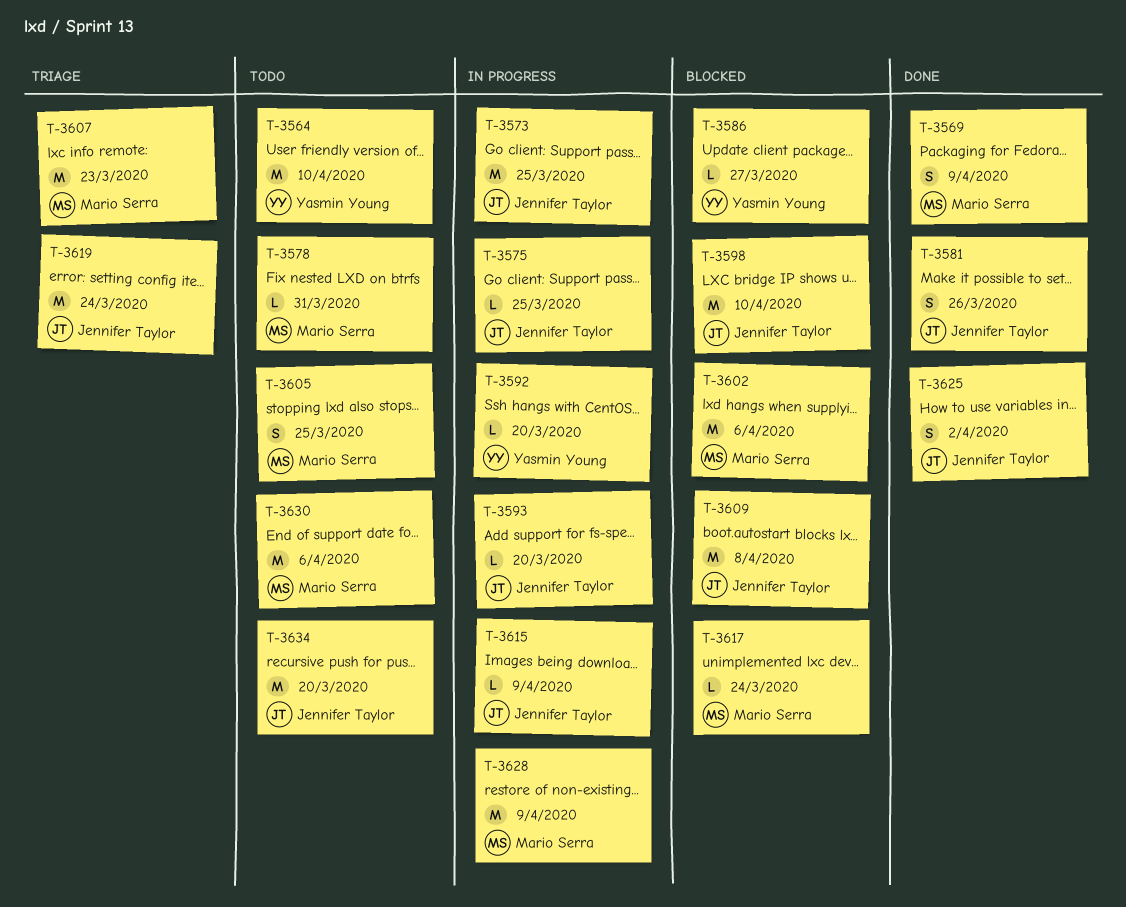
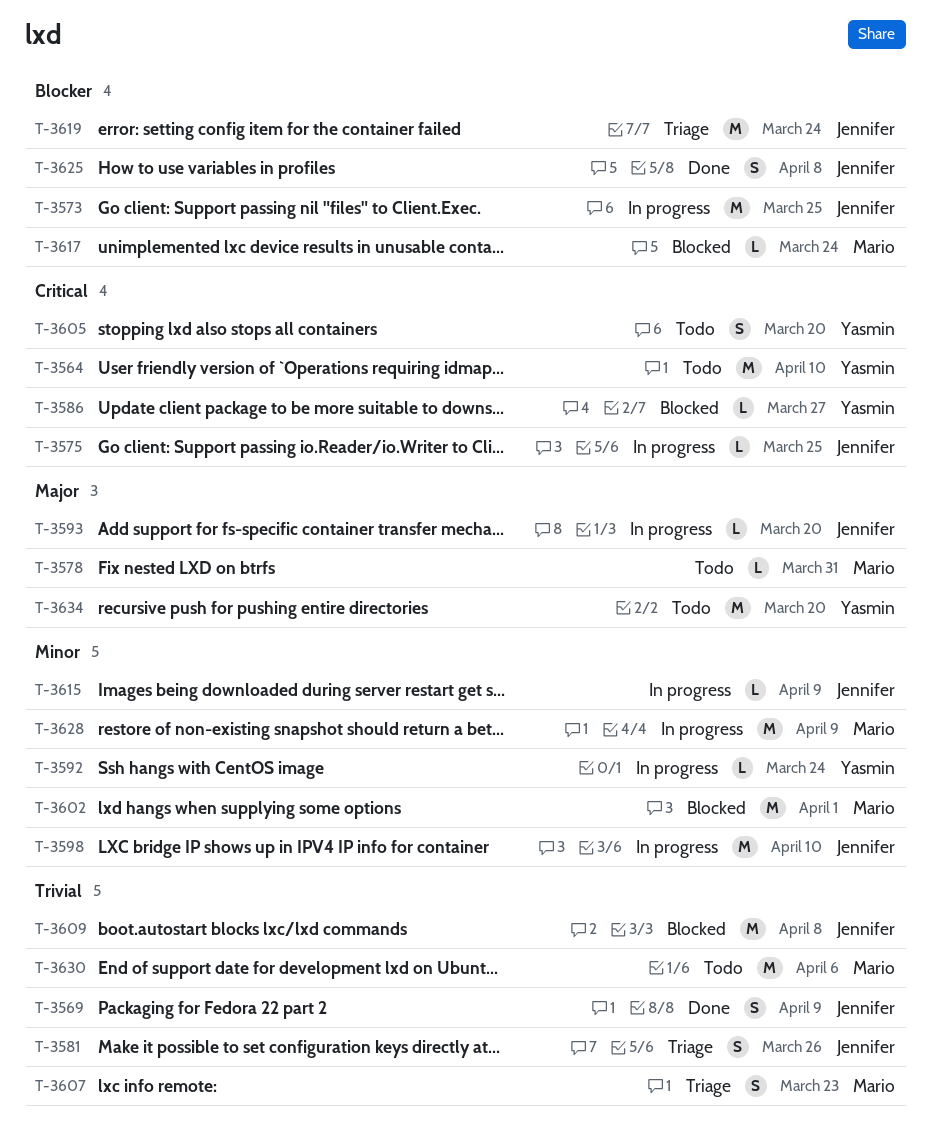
T-3569, owner: Mario Serra -> Jennifer Taylor
T-3581, status: Done -> Triage
T-3592, due: Mar 20 -> Mar 24
T-3598, status: Blocked -> In progress
T-3602, due: Apr 6 -> Apr 1
T-3605, owner: Mario Serra -> Yasmin Young
T-3605, due: Mar 25 -> Mar 20
T-3607, estimate: M -> S
T-3625, due: Apr 2 -> Apr 8
T-3634, owner: Jennifer Taylor -> Yasmin Young

